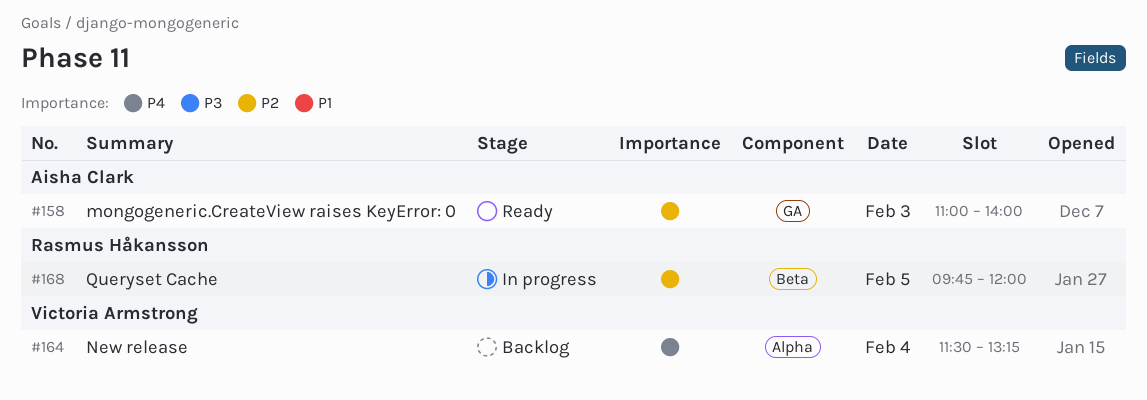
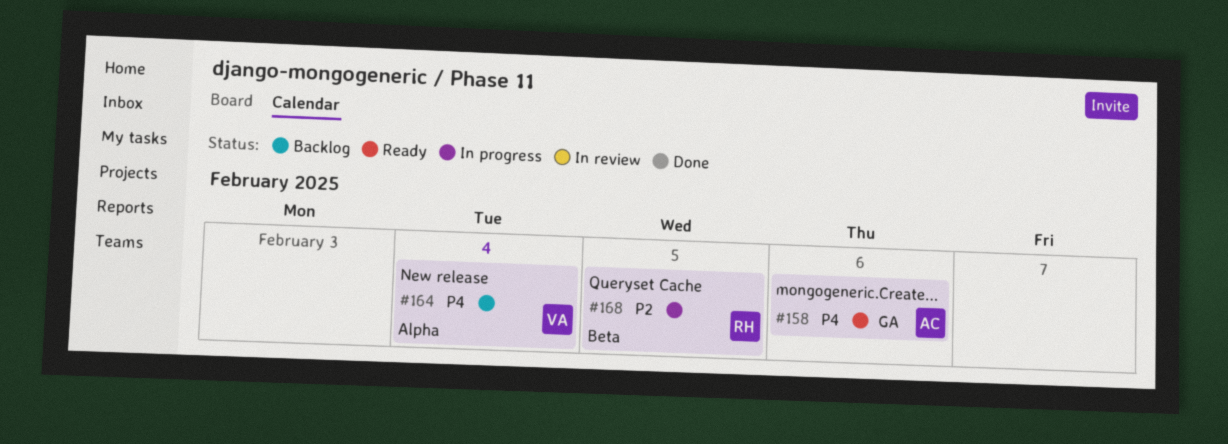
#158, priority: P2 -> P4
#158, day: Feb 3 -> Feb 6

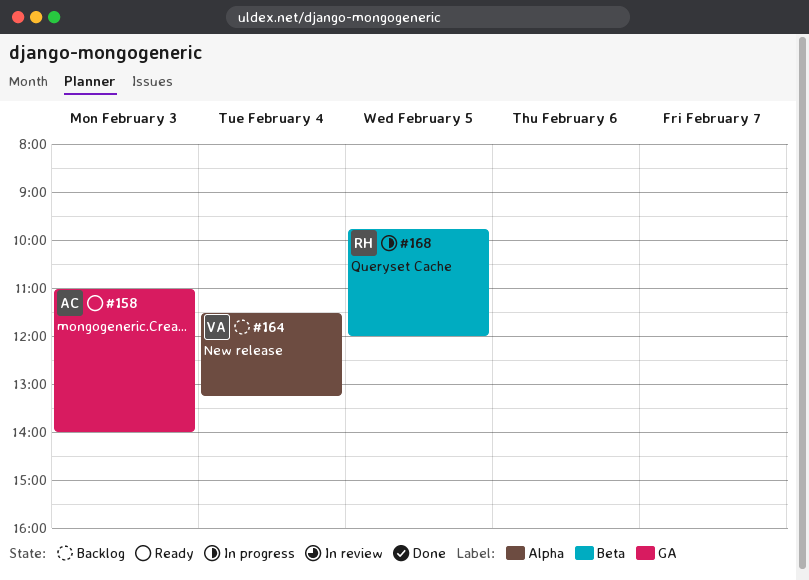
#158, day: Feb 6 -> Feb 3

